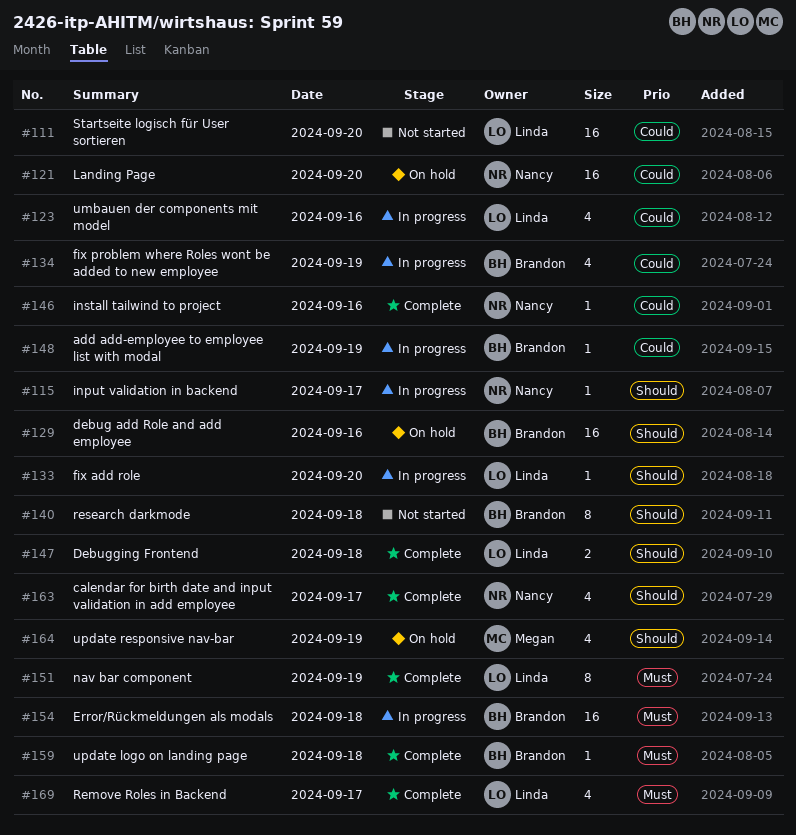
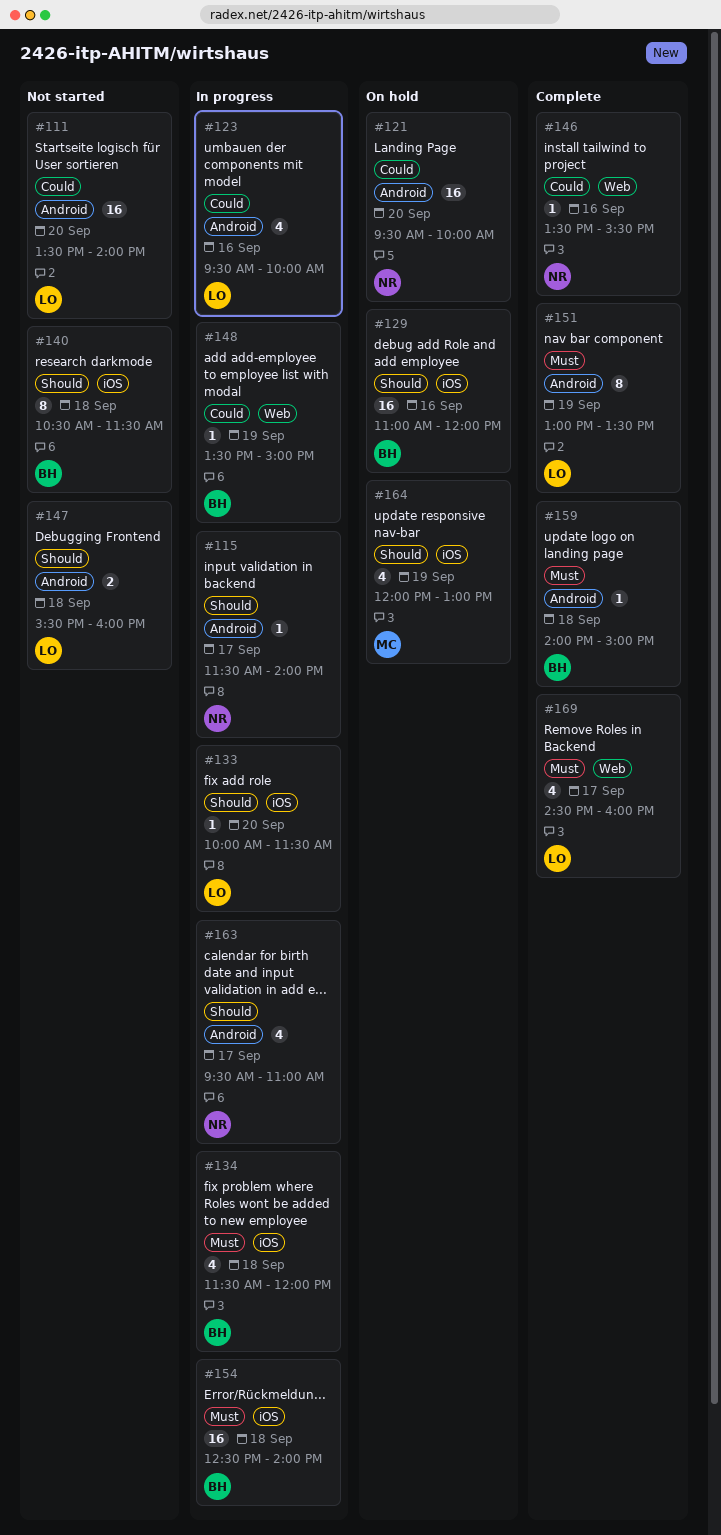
#134, priority: Could -> Must
#134, day: Sep 19 -> Sep 18
#147, status: Complete -> Not started
#163, status: Complete -> In progress

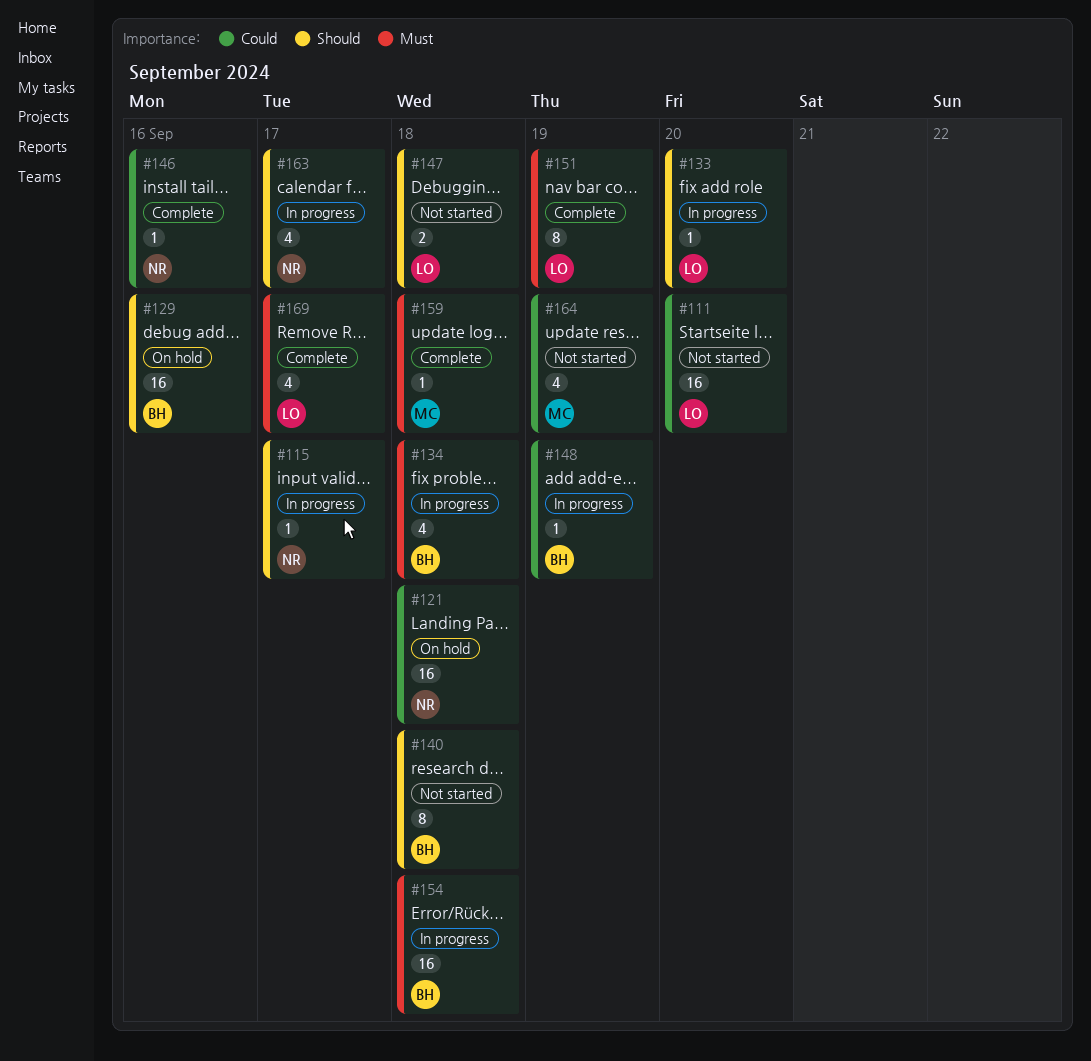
#121, day: Sep 20 -> Sep 18
#123: present -> none
#159, owner: BH -> MC
#164, status: On hold -> Not started
#164, priority: Should -> Could

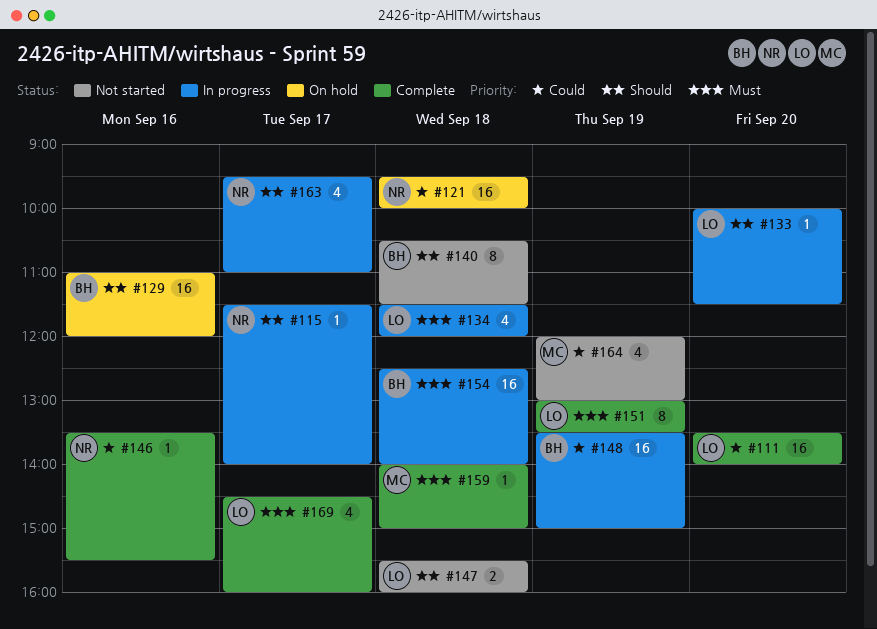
#111, status: Not started -> Complete
#134, owner: BH -> LO
#148, estimate: 1 -> 16

